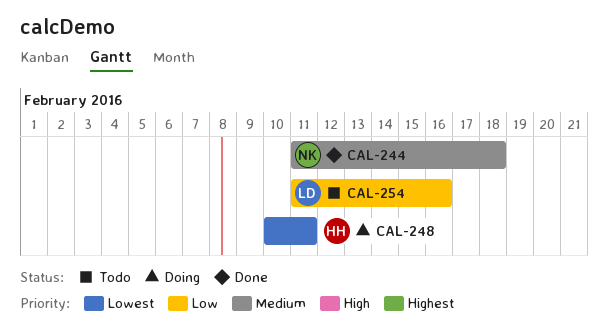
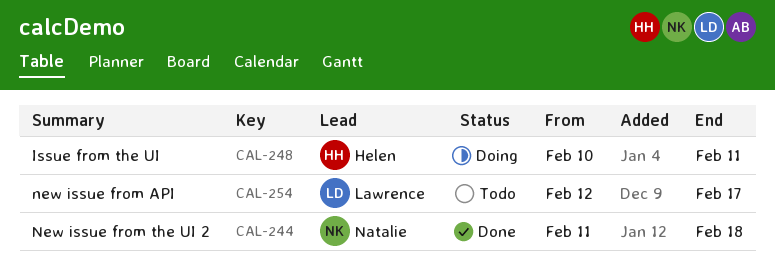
CAL-254, start: Feb 11 -> Feb 12
CAL-254, due: Feb 16 -> Feb 17

